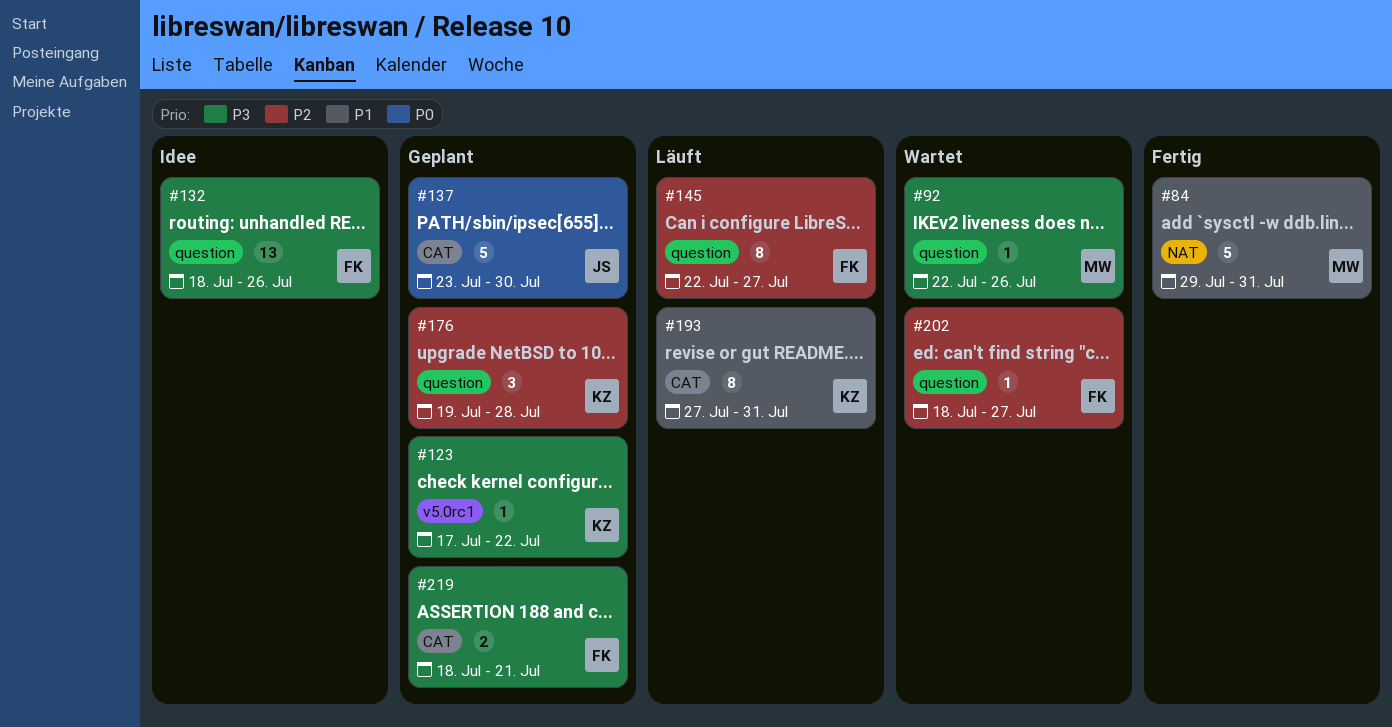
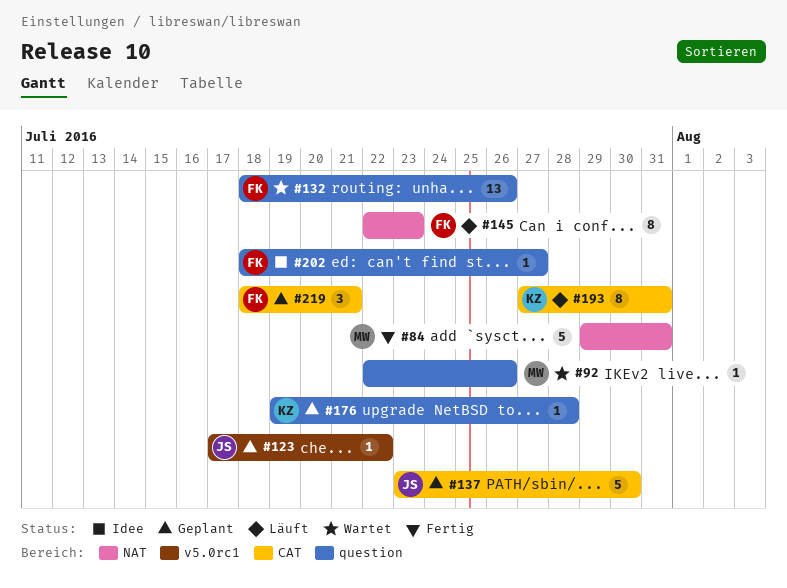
#123, owner: KZ -> JS
#132, status: Idee -> Wartet
#145, label: question -> NAT
#145, due: Jul 27 -> Jul 23
#176, estimate: 3 -> 1
#202, status: Wartet -> Idee
#219, estimate: 2 -> 3

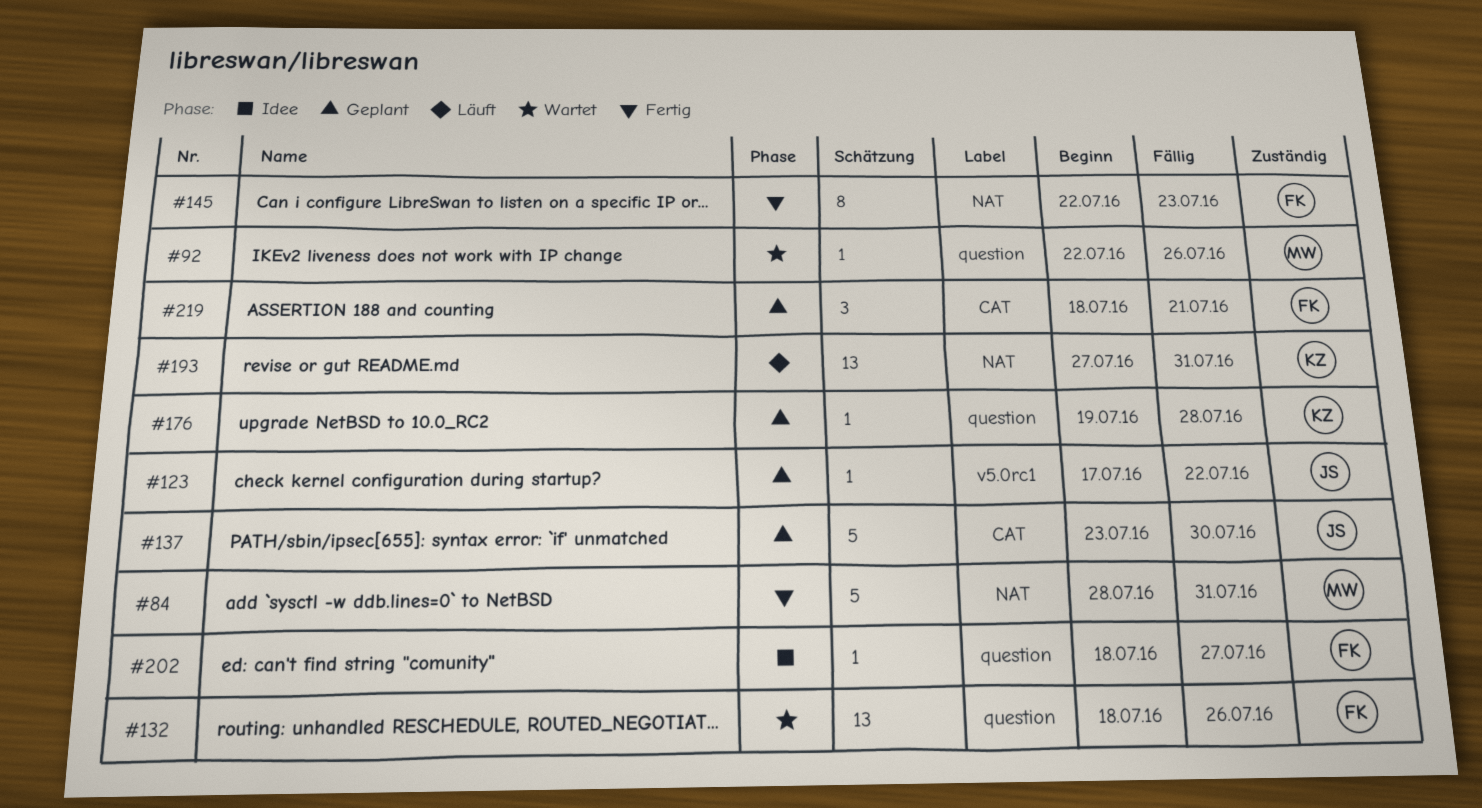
#84, start: Jul 29 -> Jul 28
#145, status: Läuft -> Fertig
#193, label: CAT -> NAT
#193, estimate: 8 -> 13

